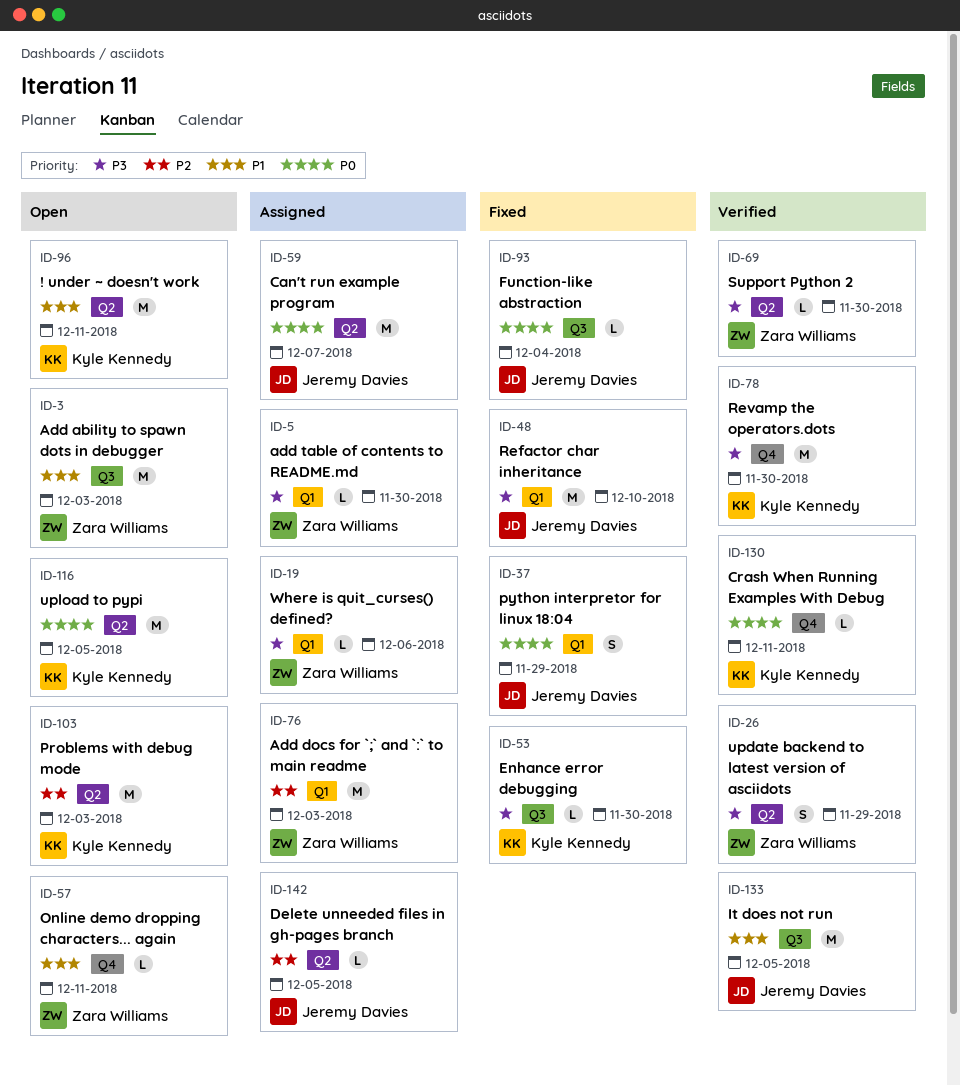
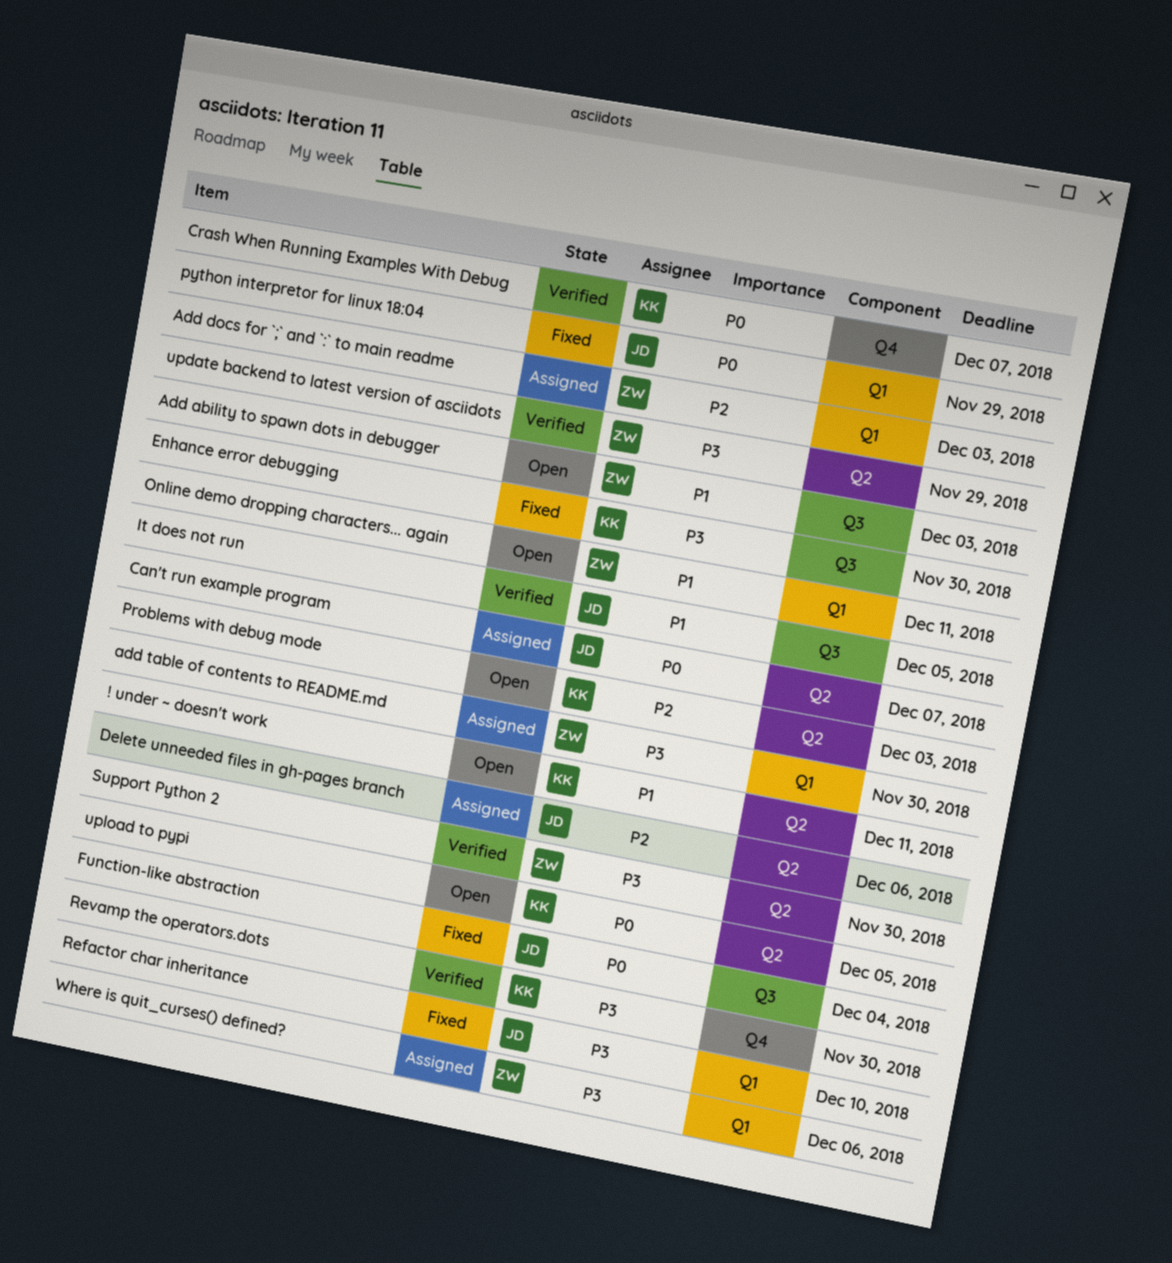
Crash When Running Examples With Debug, due: Dec 11 -> Dec 7
Delete unneeded files in gh-pages branch, due: Dec 5 -> Dec 6
Online demo dropping characters... again, label: Q4 -> Q1

